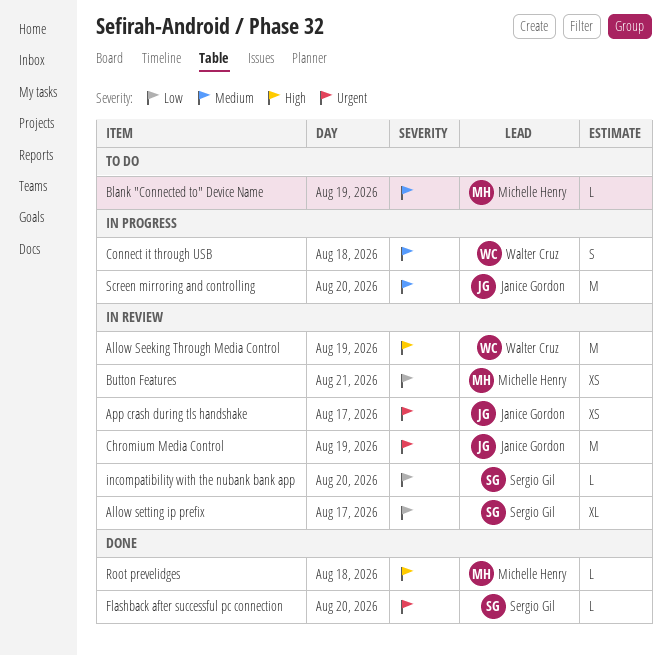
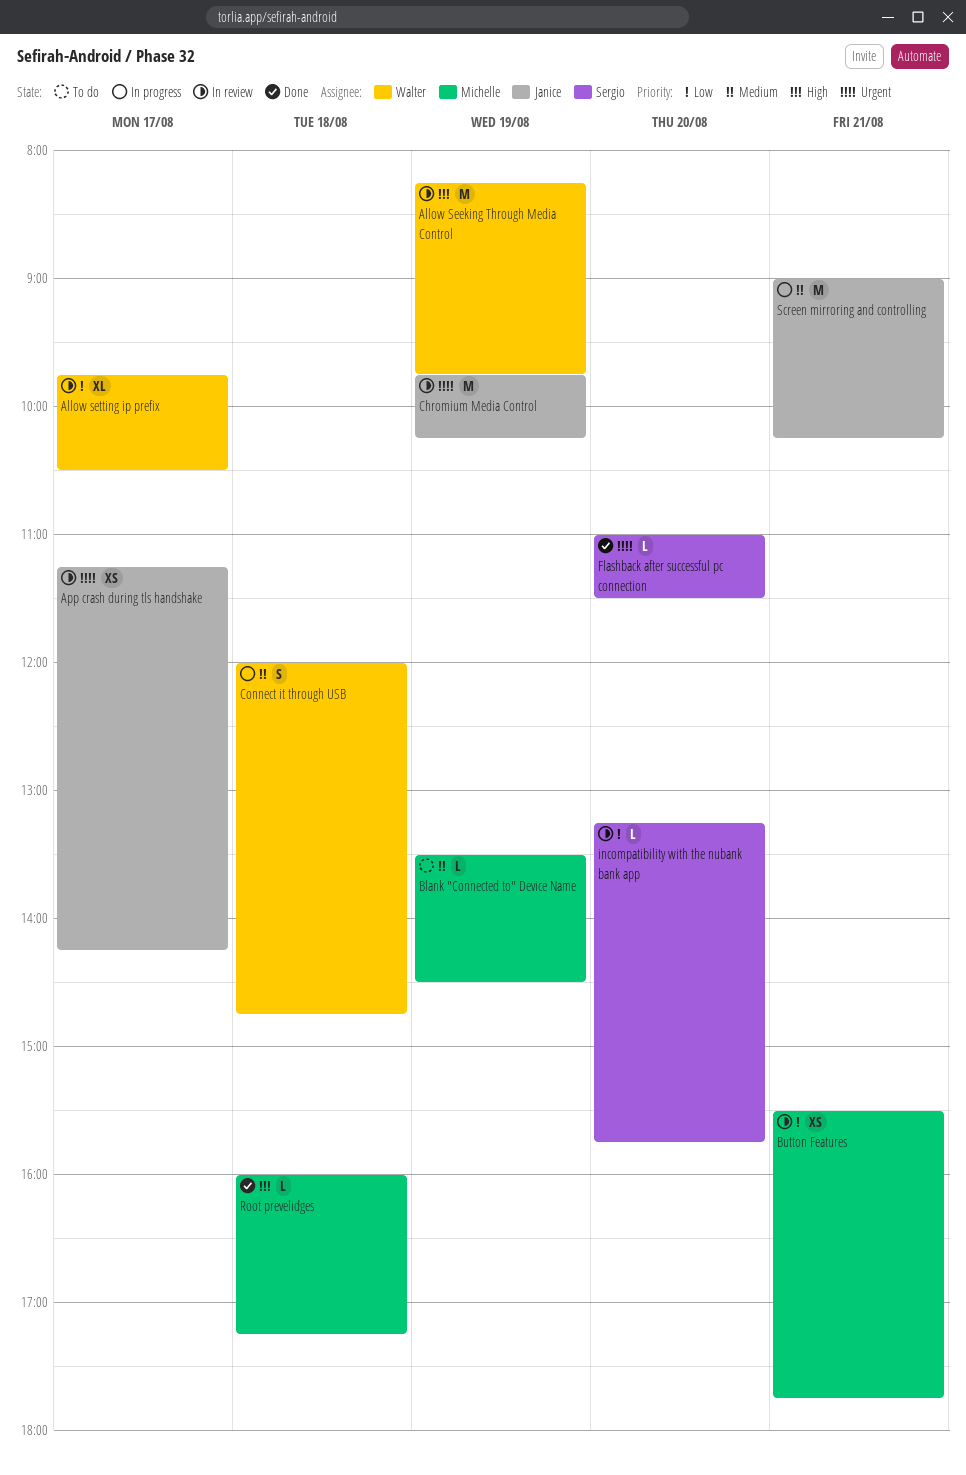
Allow setting ip prefix, owner: Sergio Gil -> Walter Cruz
Screen mirroring and controlling, day: Aug 20 -> Aug 21

